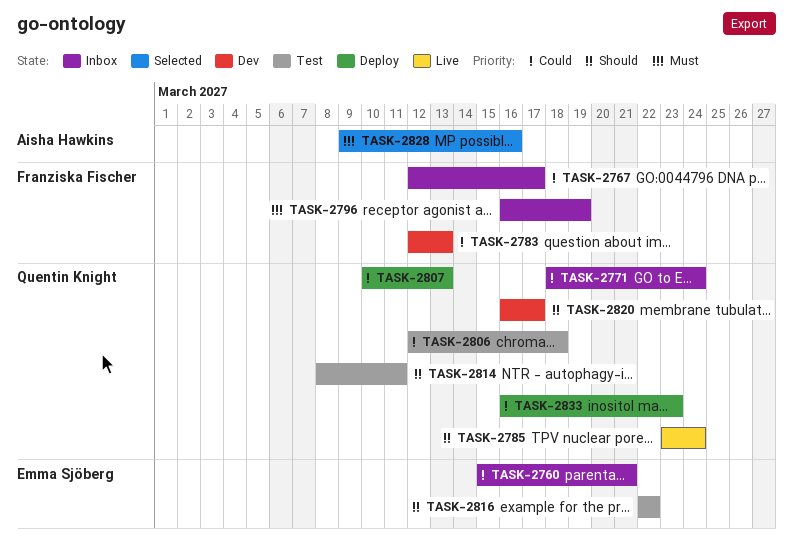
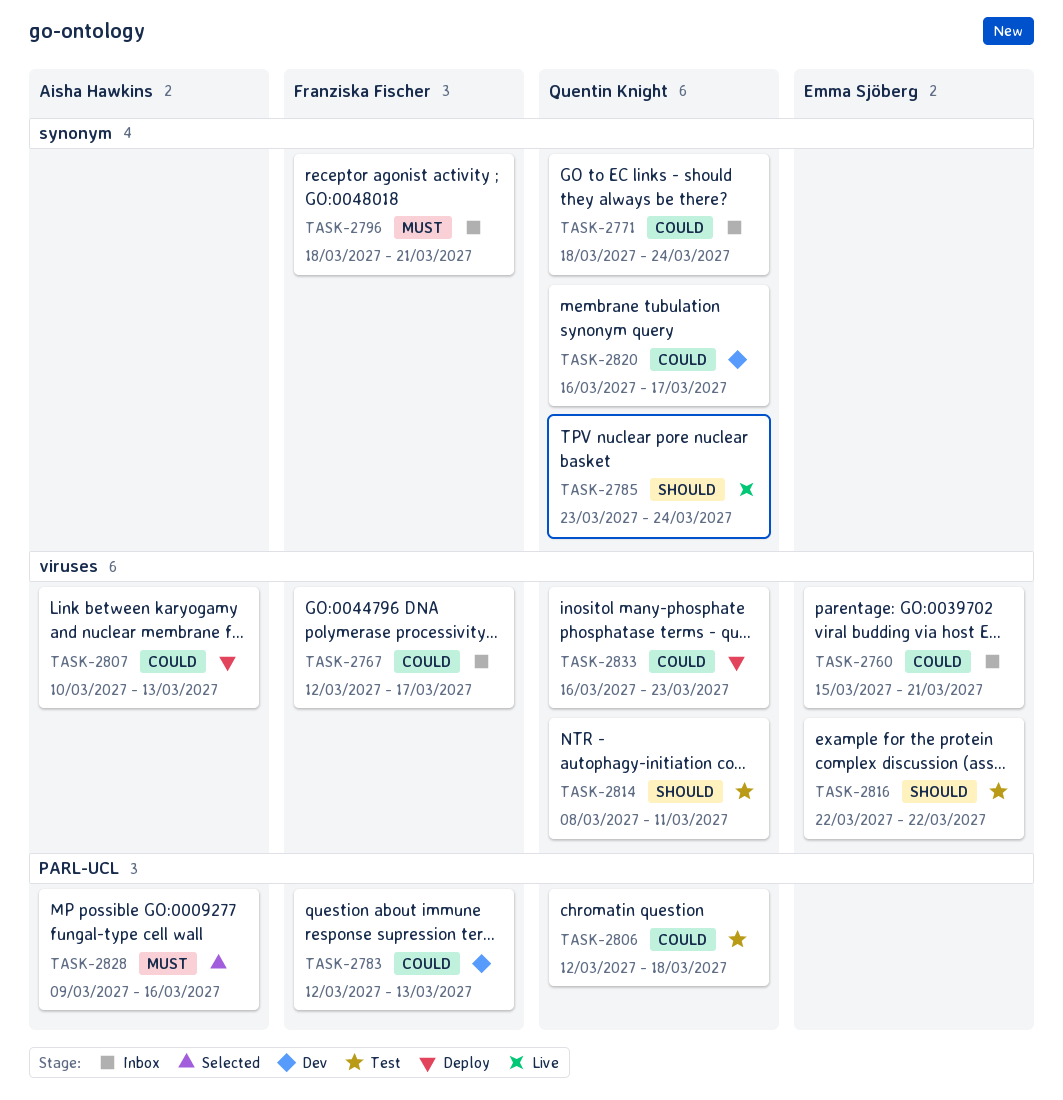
TASK-2796, start: Mar 16 -> Mar 18
TASK-2796, due: Mar 19 -> Mar 21
TASK-2807, owner: Quentin Knight -> Aisha Hawkins
TASK-2820, priority: Should -> Could

